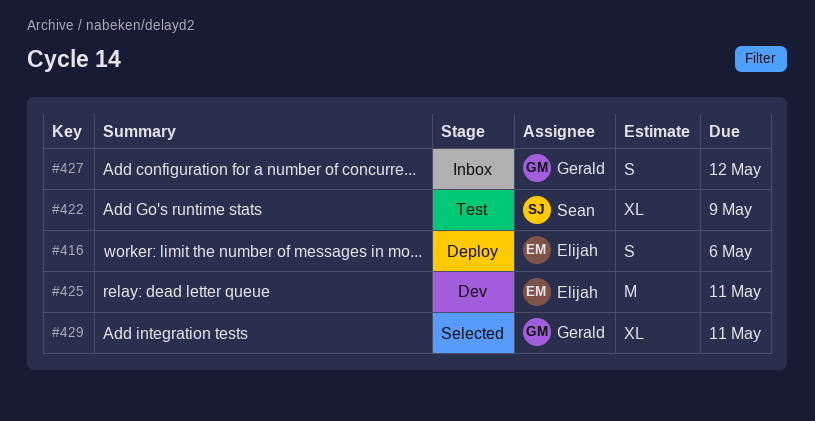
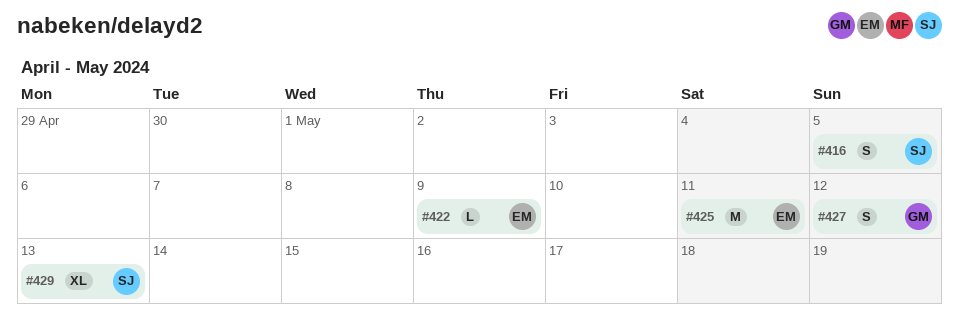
#416, owner: Elijah -> Sean
#416, due: May 6 -> May 5
#422, owner: Sean -> Elijah
#422, estimate: XL -> L
#429, owner: Gerald -> Sean
#429, due: May 11 -> May 13

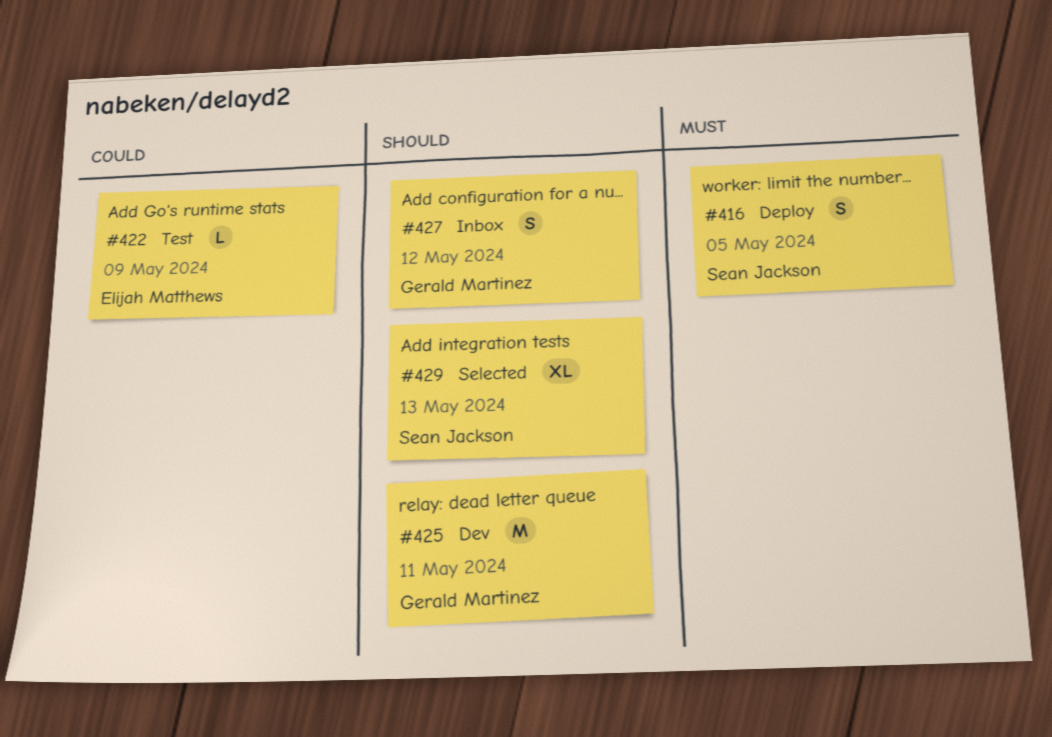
#425, owner: Elijah Matthews -> Gerald Martinez

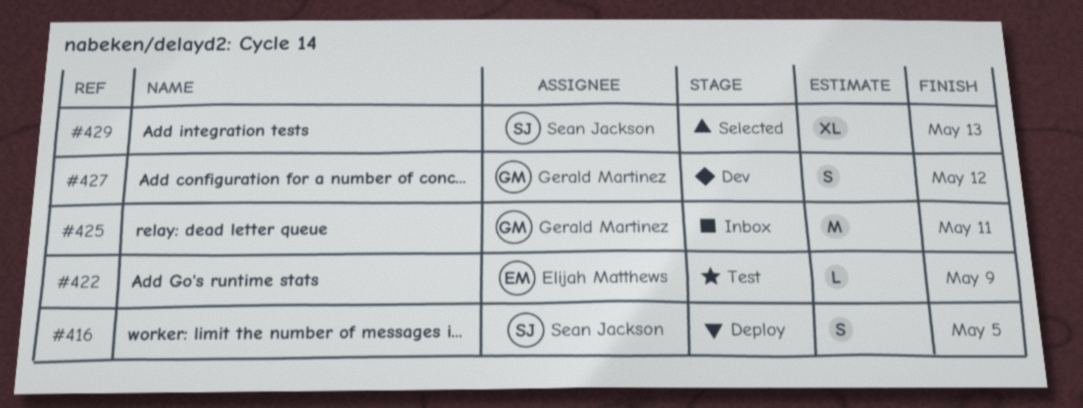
#425, status: Dev -> Inbox
#427, status: Inbox -> Dev

